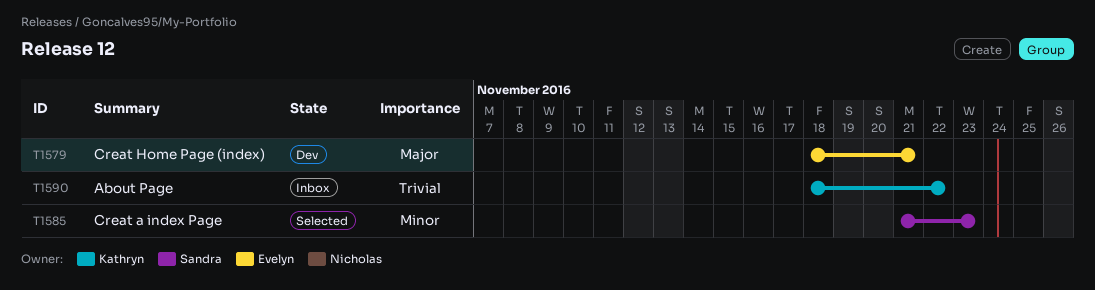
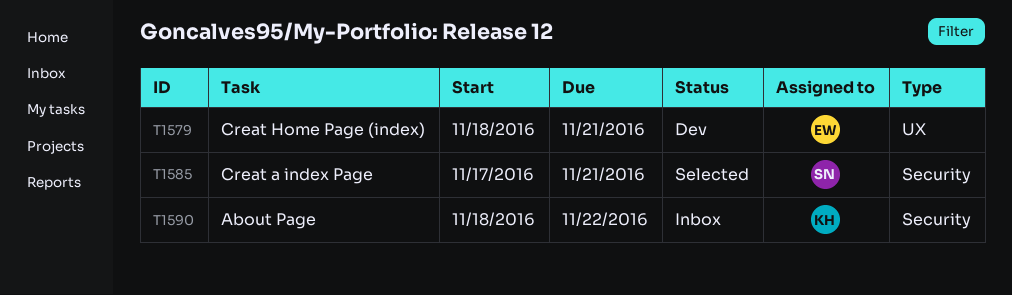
T1585, start: Nov 21 -> Nov 17
T1585, due: Nov 23 -> Nov 21

